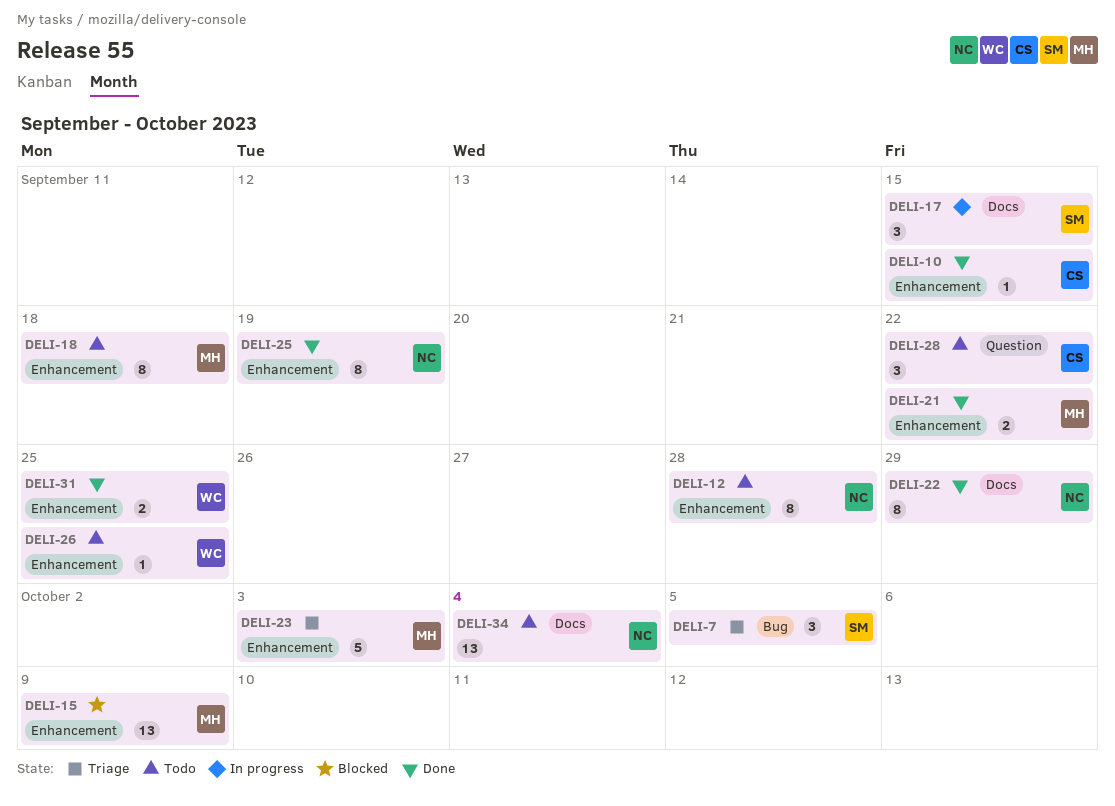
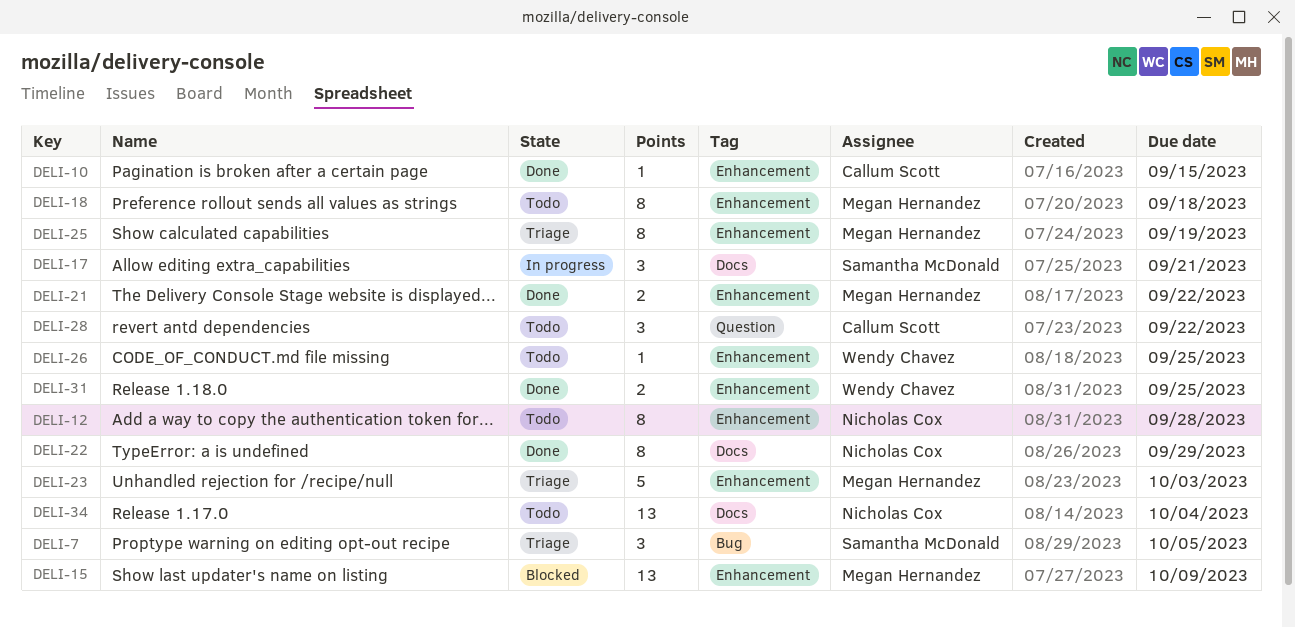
DELI-17, due: Sep 15 -> Sep 21
DELI-25, status: Done -> Triage
DELI-25, owner: Nicholas Cox -> Megan Hernandez

